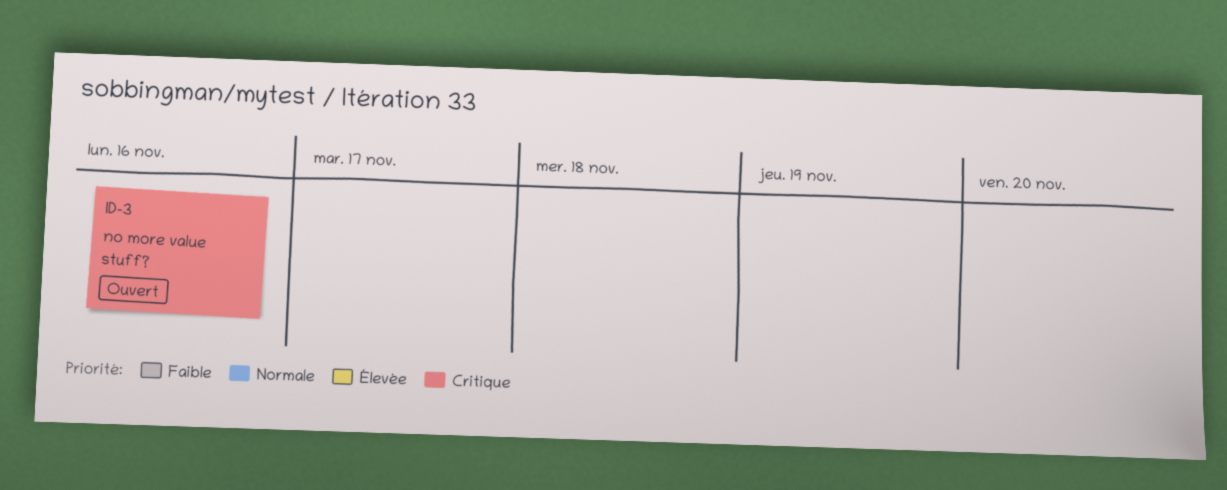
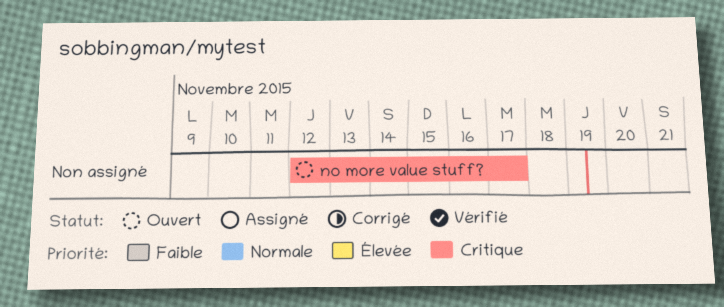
no more value stuff?, due: Nov 16 -> Nov 17

